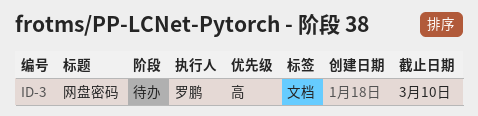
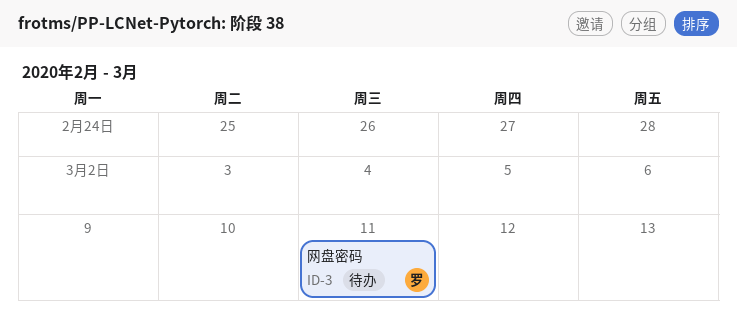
ID-3, due: Mar 10 -> Mar 11

